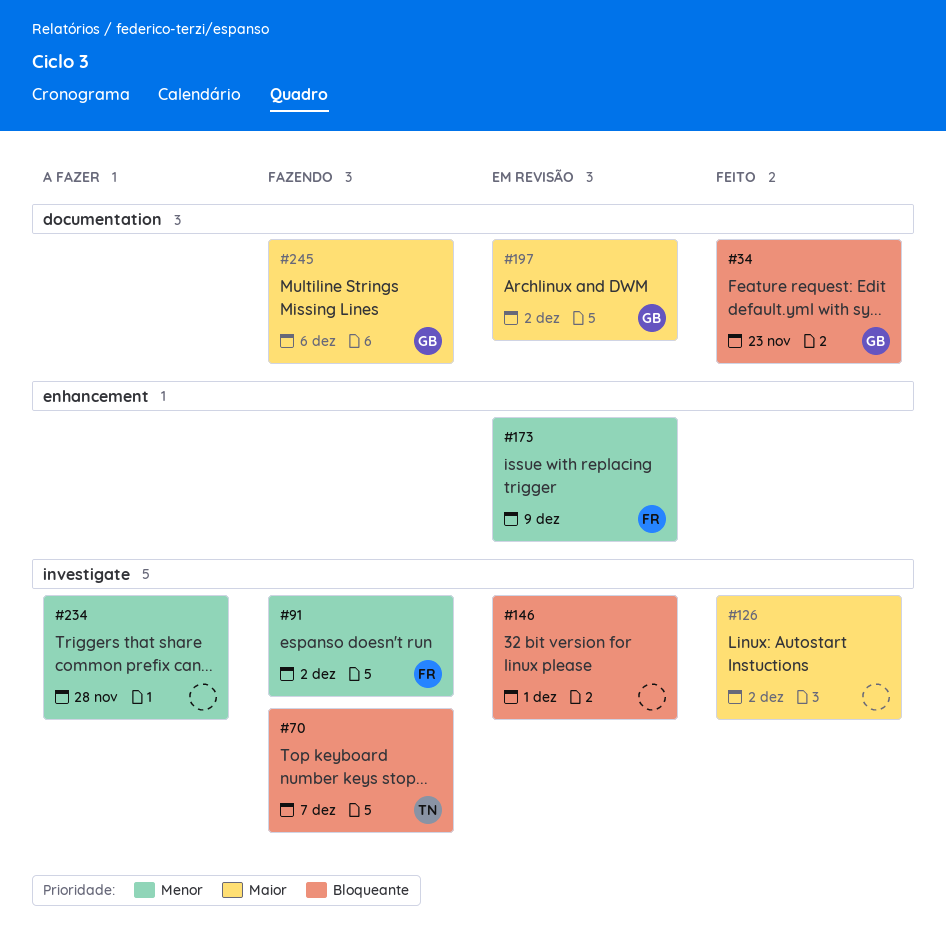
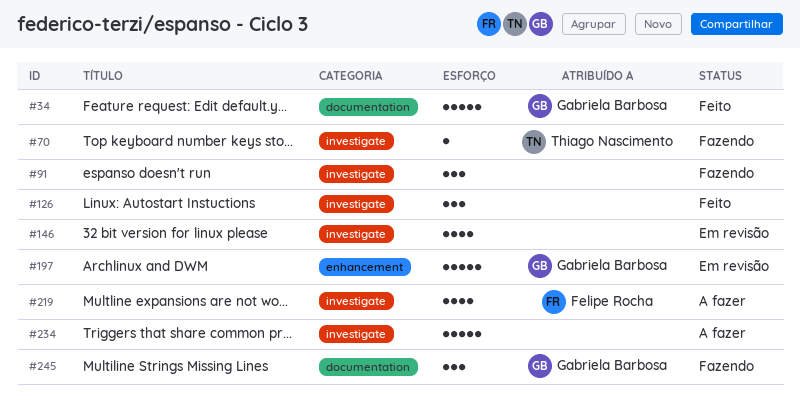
#91, owner: Felipe Rocha -> none
#173: present -> none
#197, label: documentation -> enhancement
#219: none -> present

